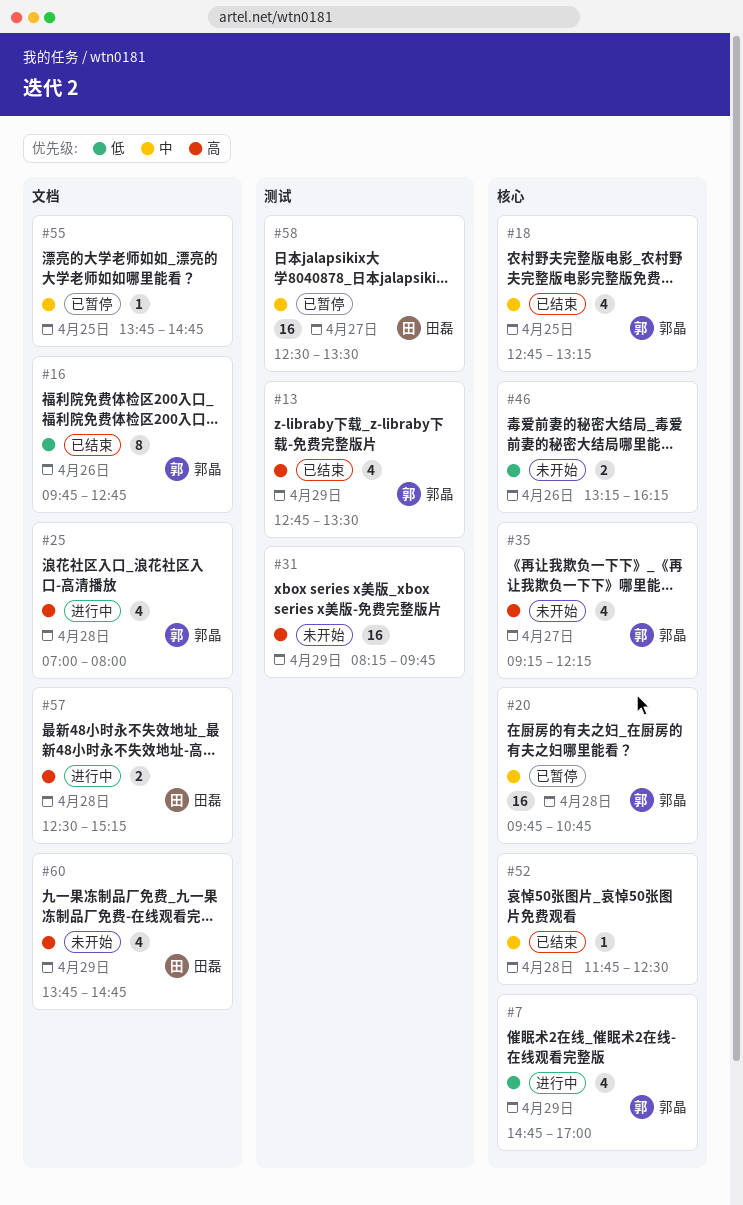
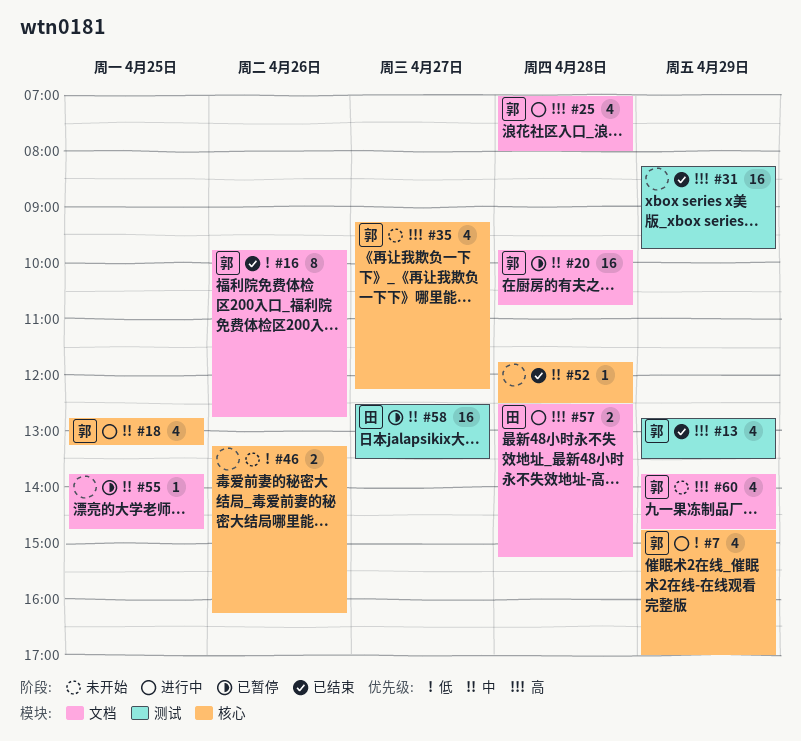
#18, status: 已结束 -> 进行中
#20, label: 核心 -> 文档
#31, status: 未开始 -> 已结束
#60, owner: 田磊 -> 郭晶

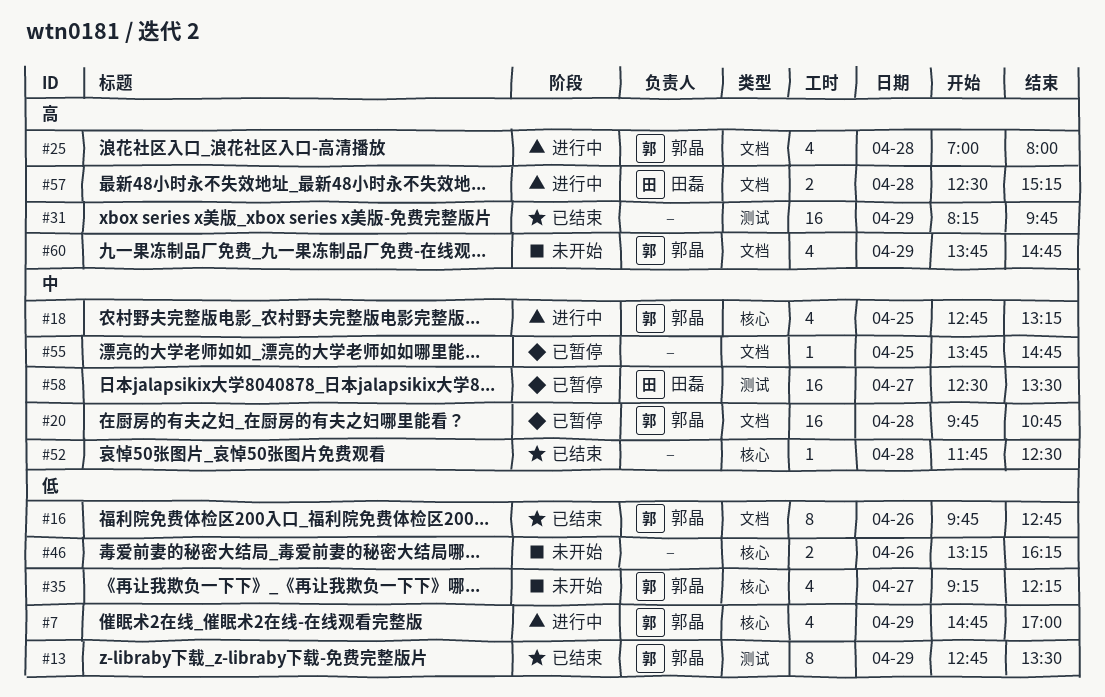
#13, priority: 高 -> 低
#13, estimate: 4 -> 8
#35, priority: 高 -> 低

